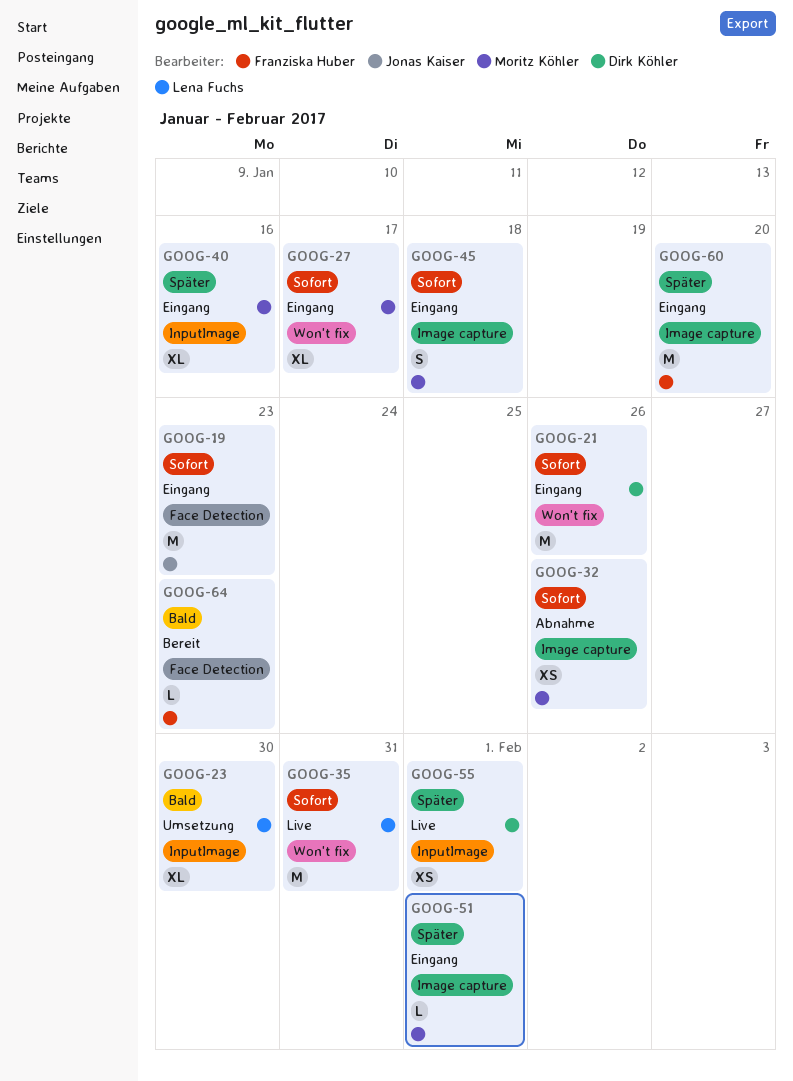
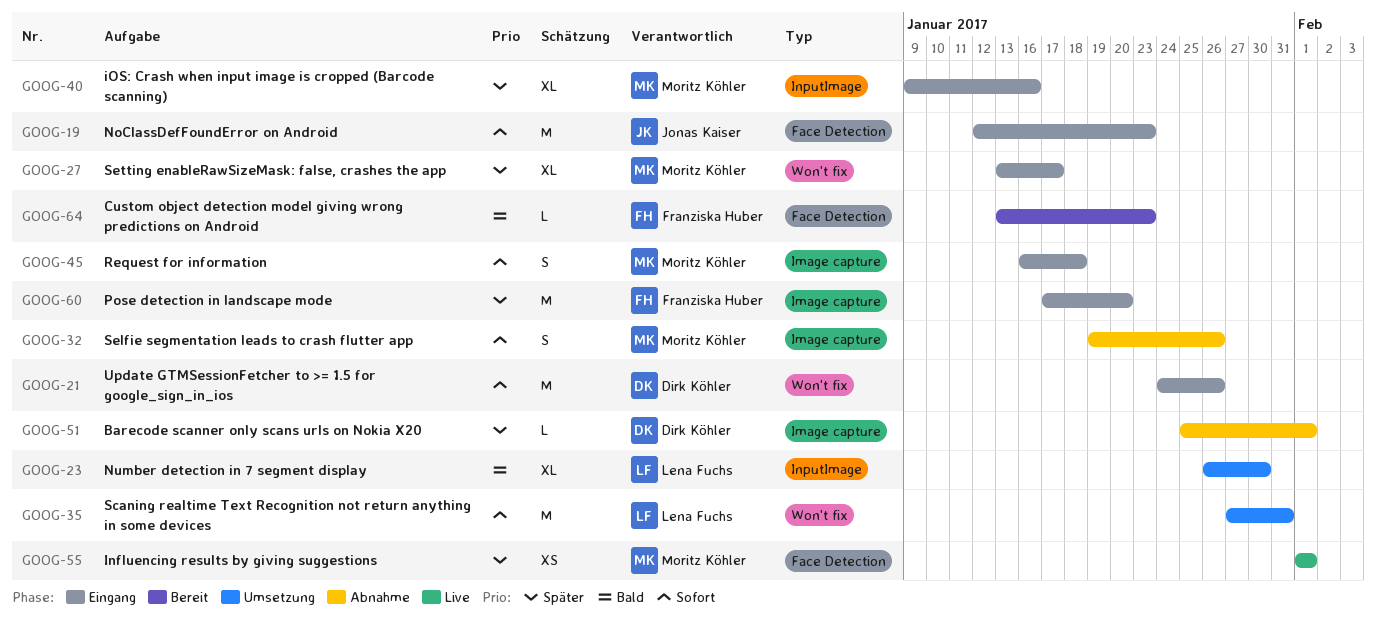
GOOG-27, priority: Sofort -> Später
GOOG-32, estimate: XS -> S
GOOG-35, status: Live -> Umsetzung
GOOG-51, status: Eingang -> Abnahme
GOOG-51, owner: Moritz Köhler -> Dirk Köhler
GOOG-55, owner: Dirk Köhler -> Moritz Köhler
GOOG-55, label: InputImage -> Face Detection

